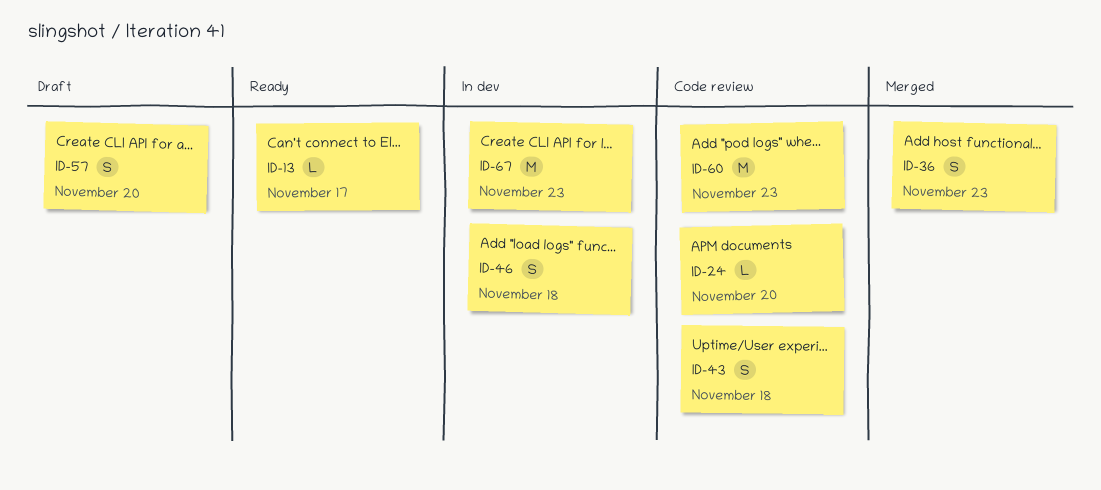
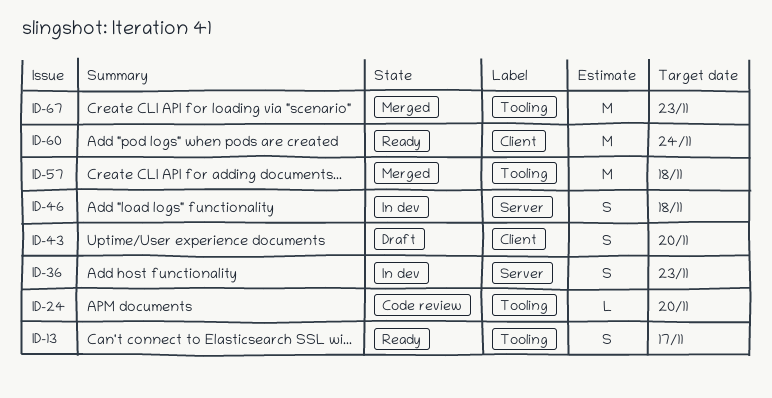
ID-13, estimate: L -> S
ID-36, status: Merged -> In dev
ID-43, status: Code review -> Draft
ID-43, due: Nov 18 -> Nov 20
ID-57, status: Draft -> Merged
ID-57, estimate: S -> M
ID-57, due: Nov 20 -> Nov 18
ID-60, status: Code review -> Ready
ID-60, due: Nov 23 -> Nov 24
ID-67, status: In dev -> Merged

